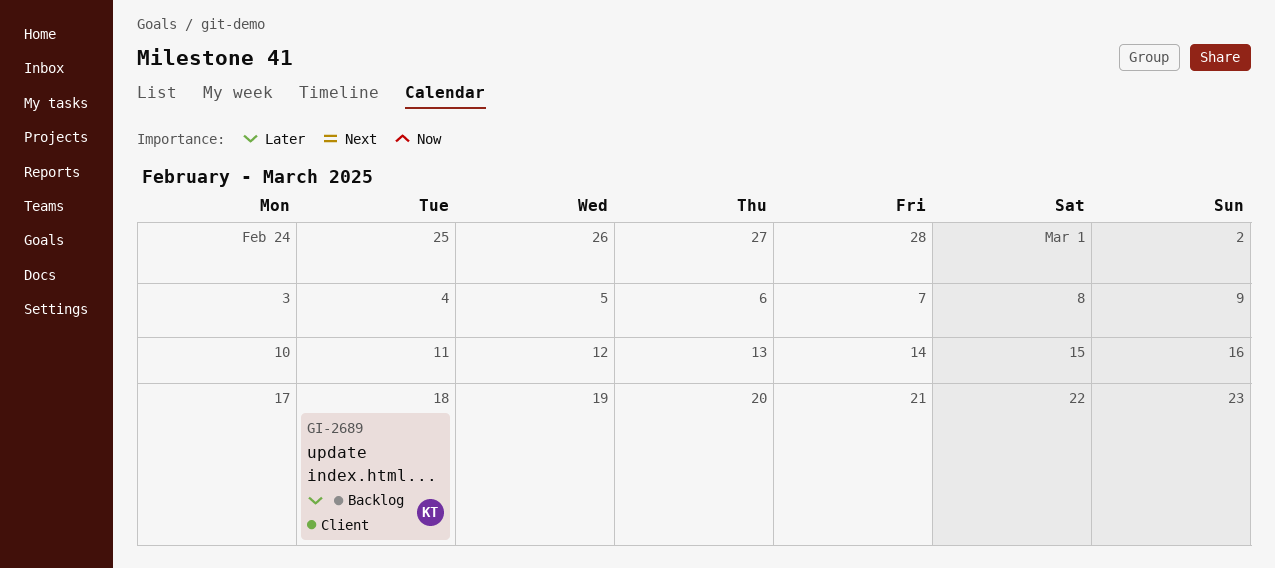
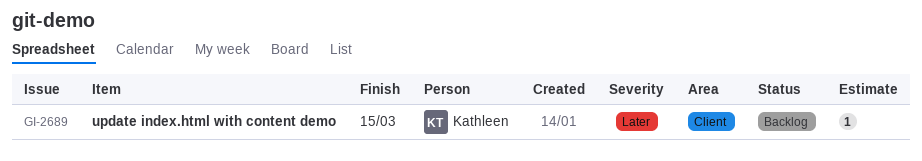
GI-2689, due: Mar 18 -> Mar 15

